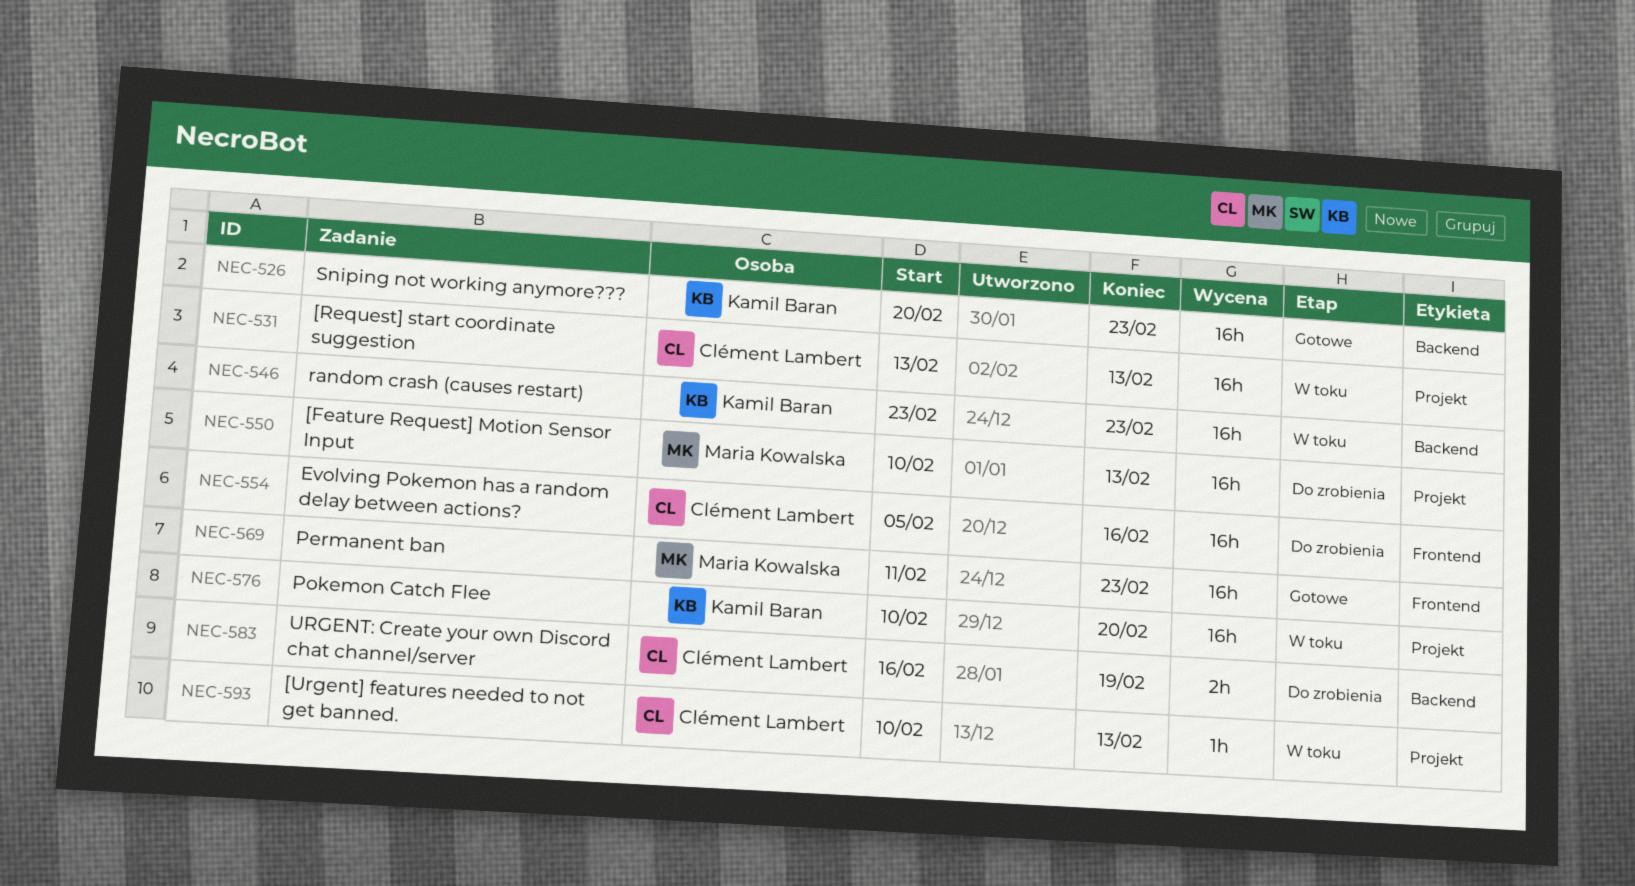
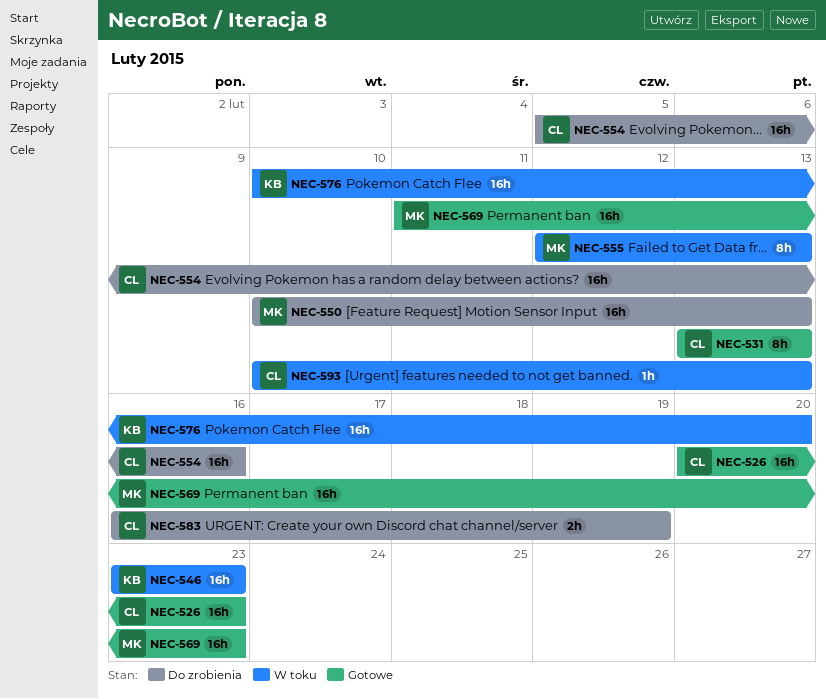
NEC-526, owner: Kamil Baran -> Clément Lambert
NEC-531, status: W toku -> Gotowe
NEC-531, estimate: 16h -> 8h
NEC-555: none -> present

